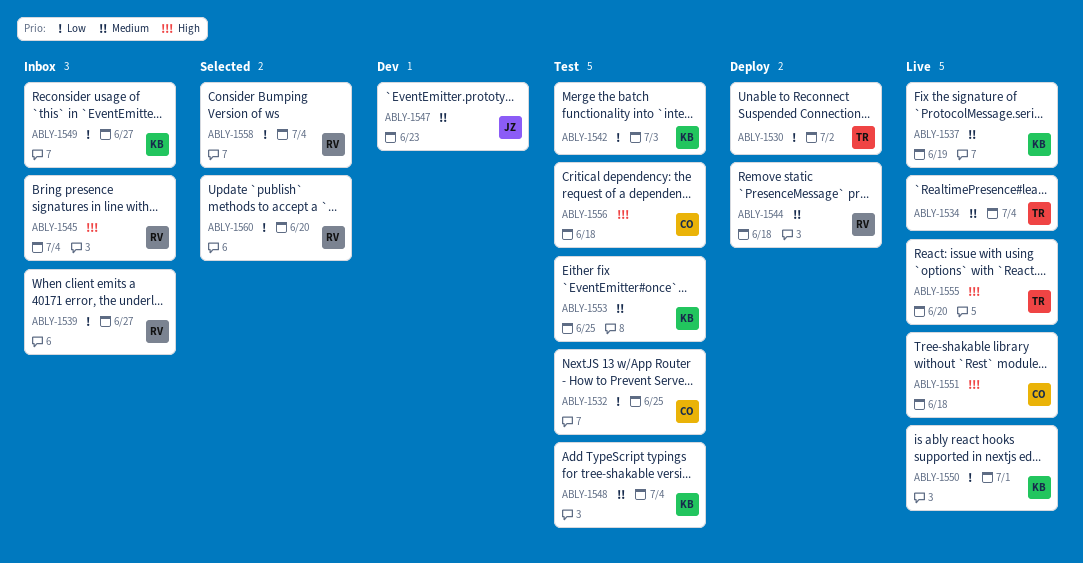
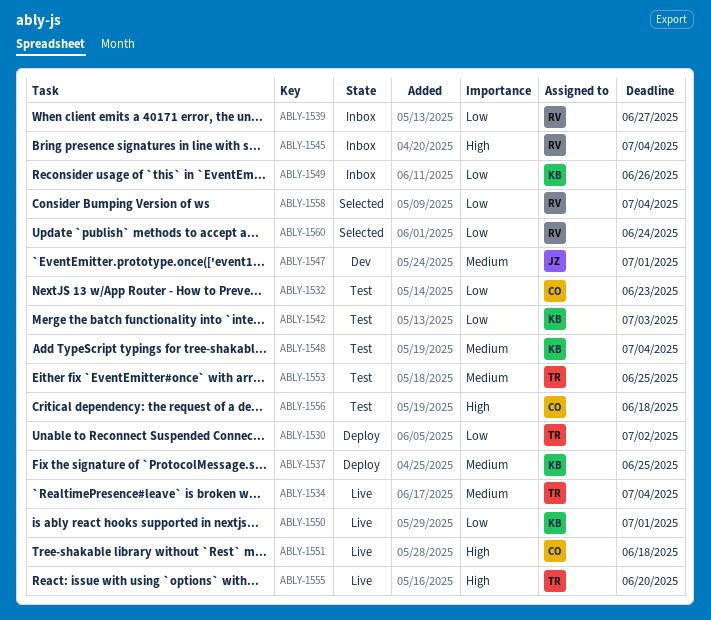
ABLY-1532, due: Jun 25 -> Jun 23
ABLY-1537, status: Live -> Deploy
ABLY-1537, due: Jun 19 -> Jun 25
ABLY-1544: present -> none
ABLY-1547, due: Jun 23 -> Jul 1
ABLY-1549, due: Jun 27 -> Jun 26
ABLY-1553, owner: KB -> TR
ABLY-1560, due: Jun 20 -> Jun 24

